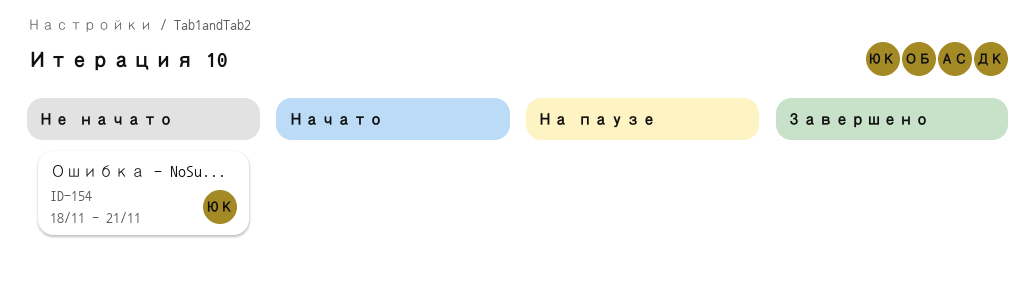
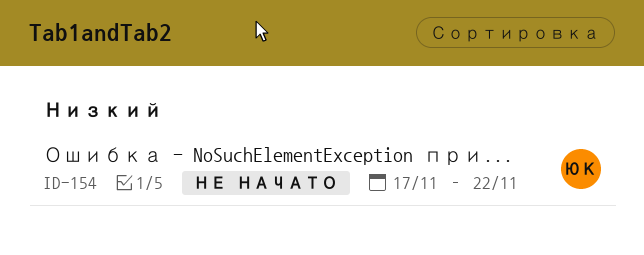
ID-154, start: Nov 18 -> Nov 17
ID-154, due: Nov 21 -> Nov 22

